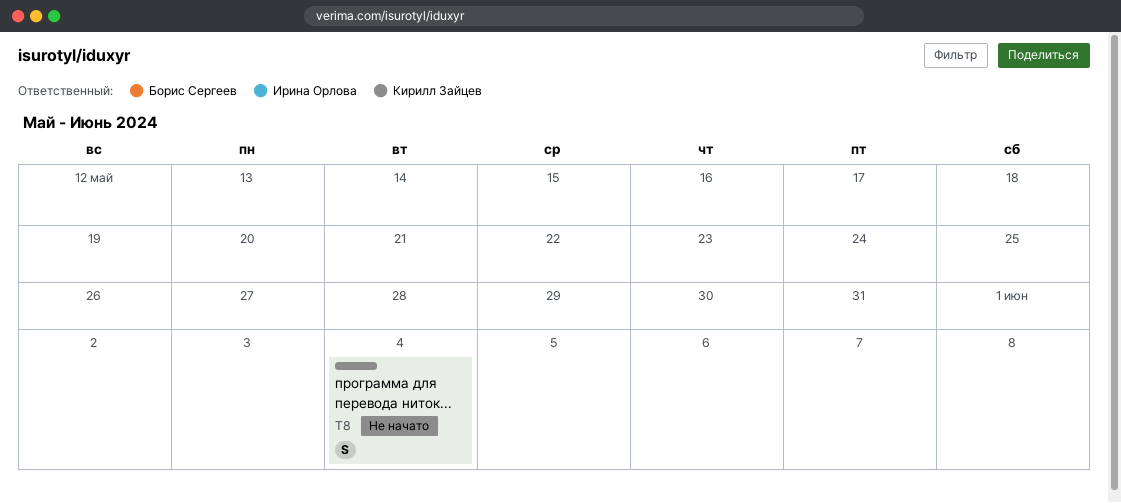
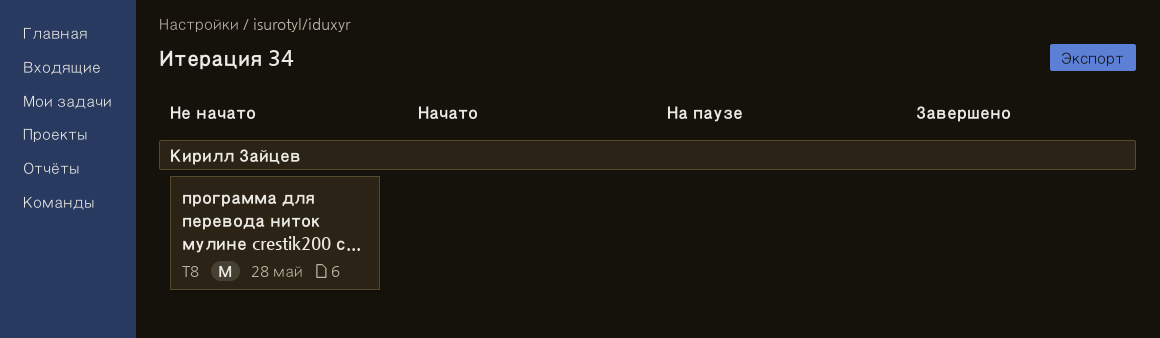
T8, estimate: S -> M
T8, due: Jun 4 -> May 28

